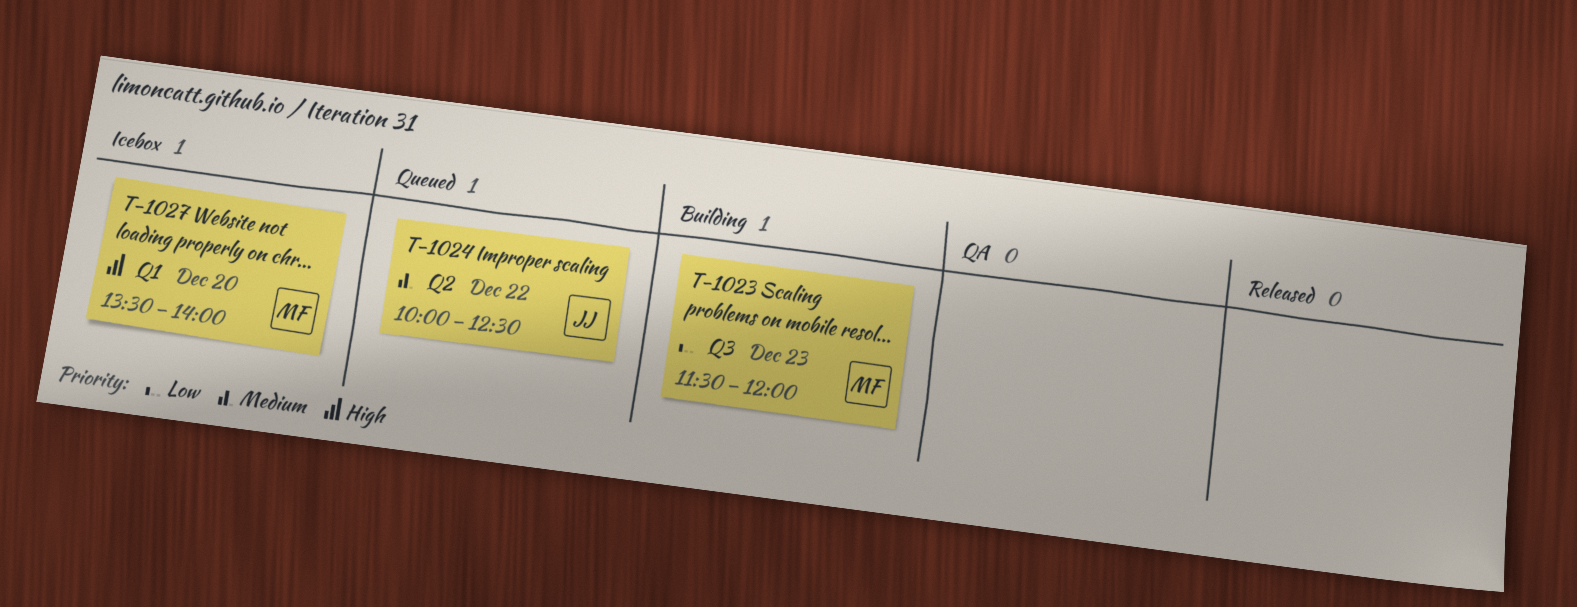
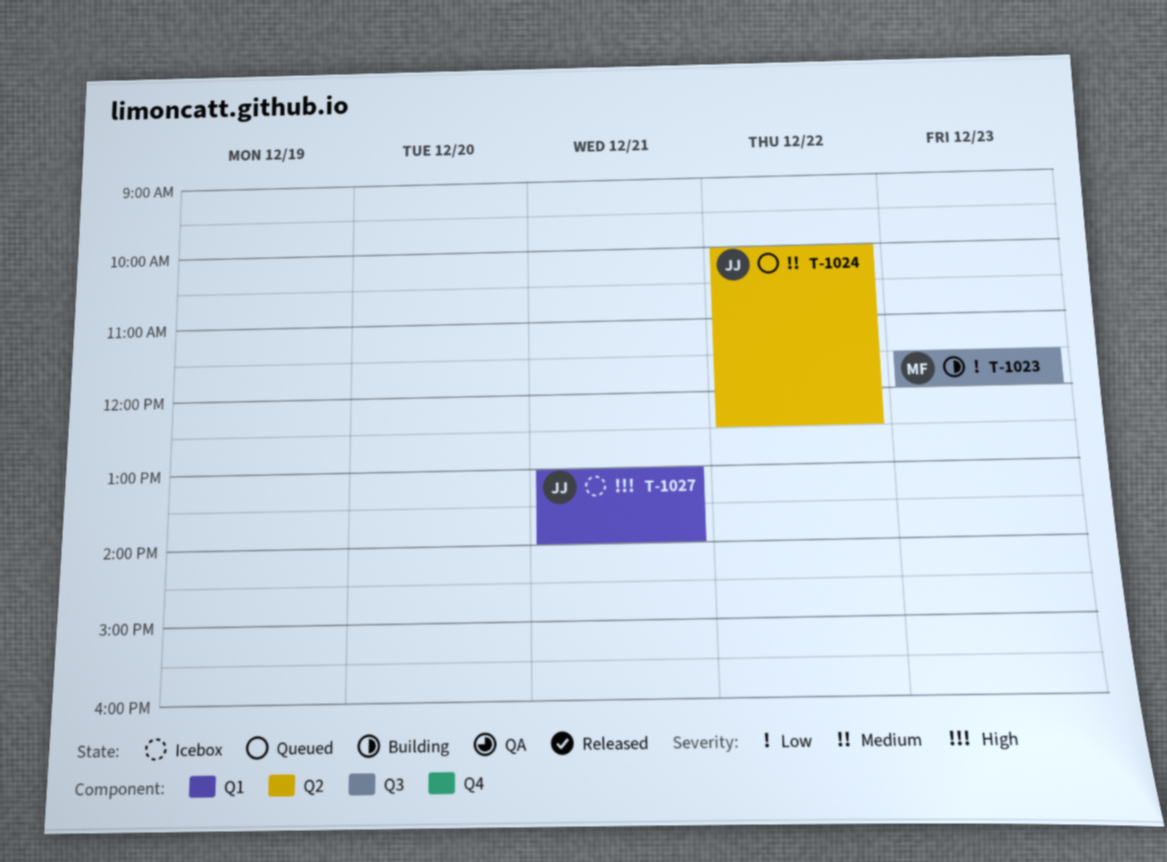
T-1027, owner: MF -> JJ
T-1027, day: Dec 20 -> Dec 21
T-1027, begins: 13:30 -> 13:00

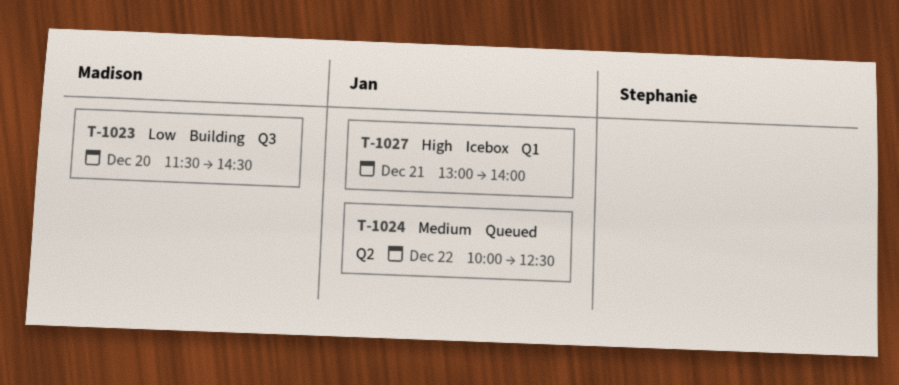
T-1023, day: Dec 23 -> Dec 20
T-1023, ends: 12:00 -> 14:30

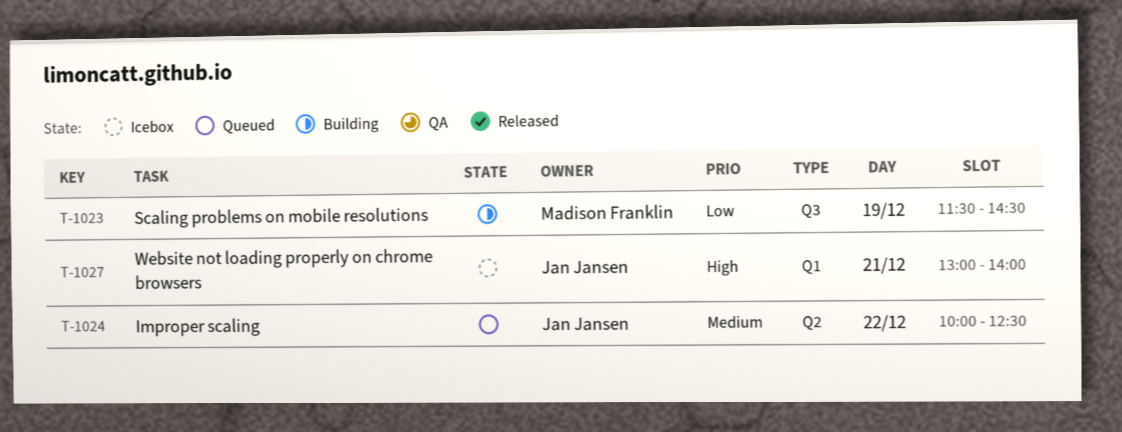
T-1023, day: Dec 20 -> Dec 19

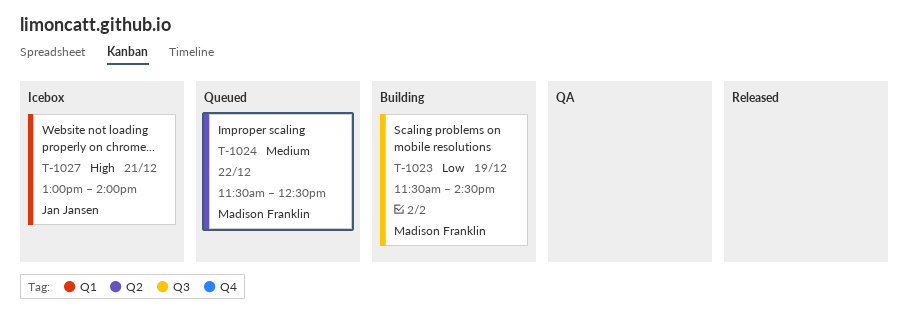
T-1024, owner: Jan Jansen -> Madison Franklin
T-1024, begins: 10:00 -> 11:30

